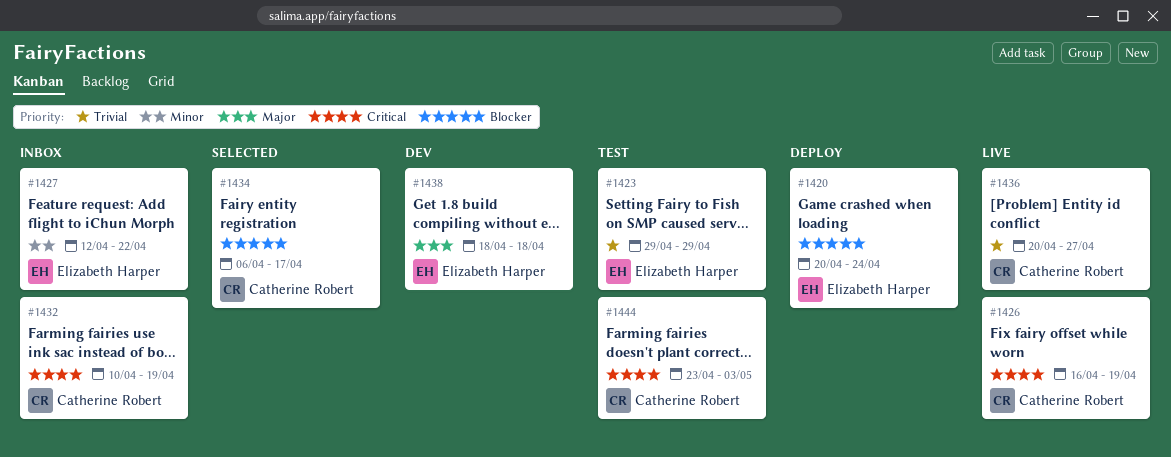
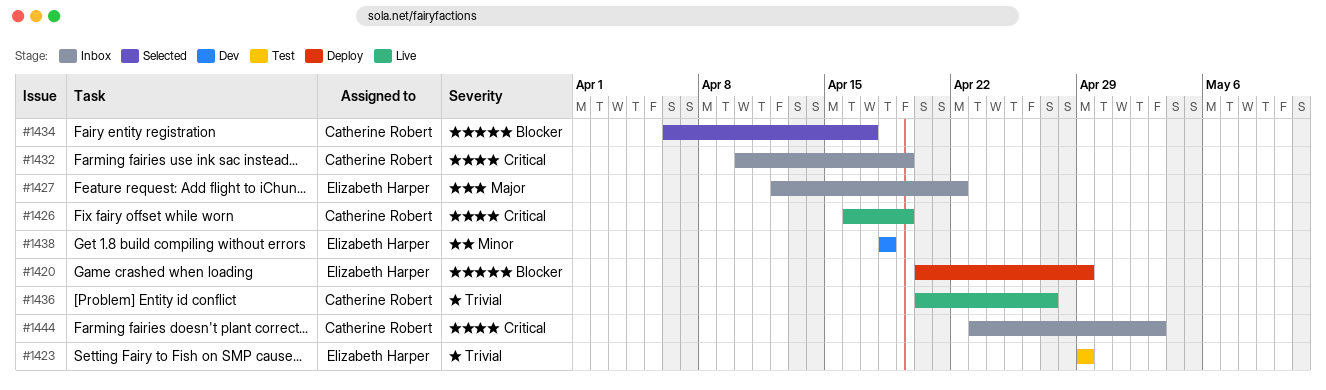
#1420, due: Apr 24 -> Apr 29
#1427, priority: Minor -> Major
#1438, priority: Major -> Minor
#1444, status: Test -> Inbox

